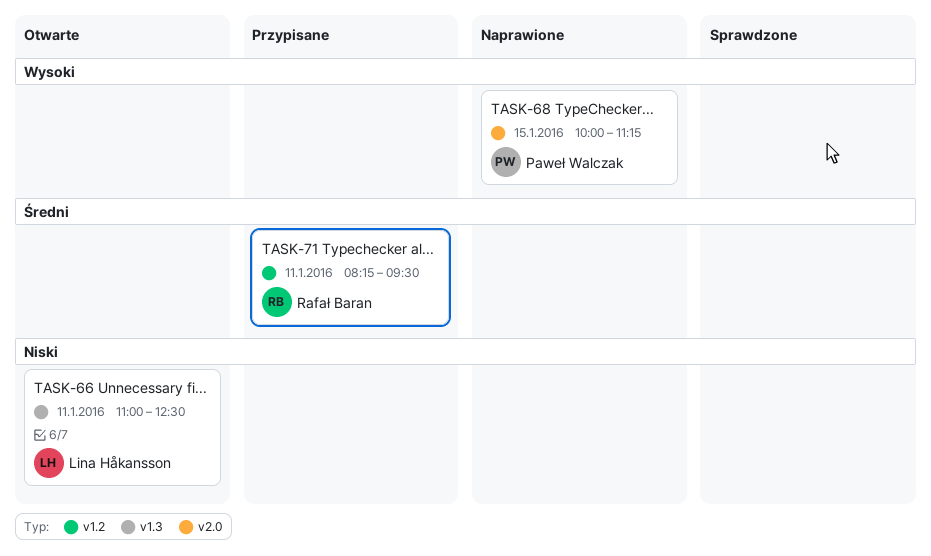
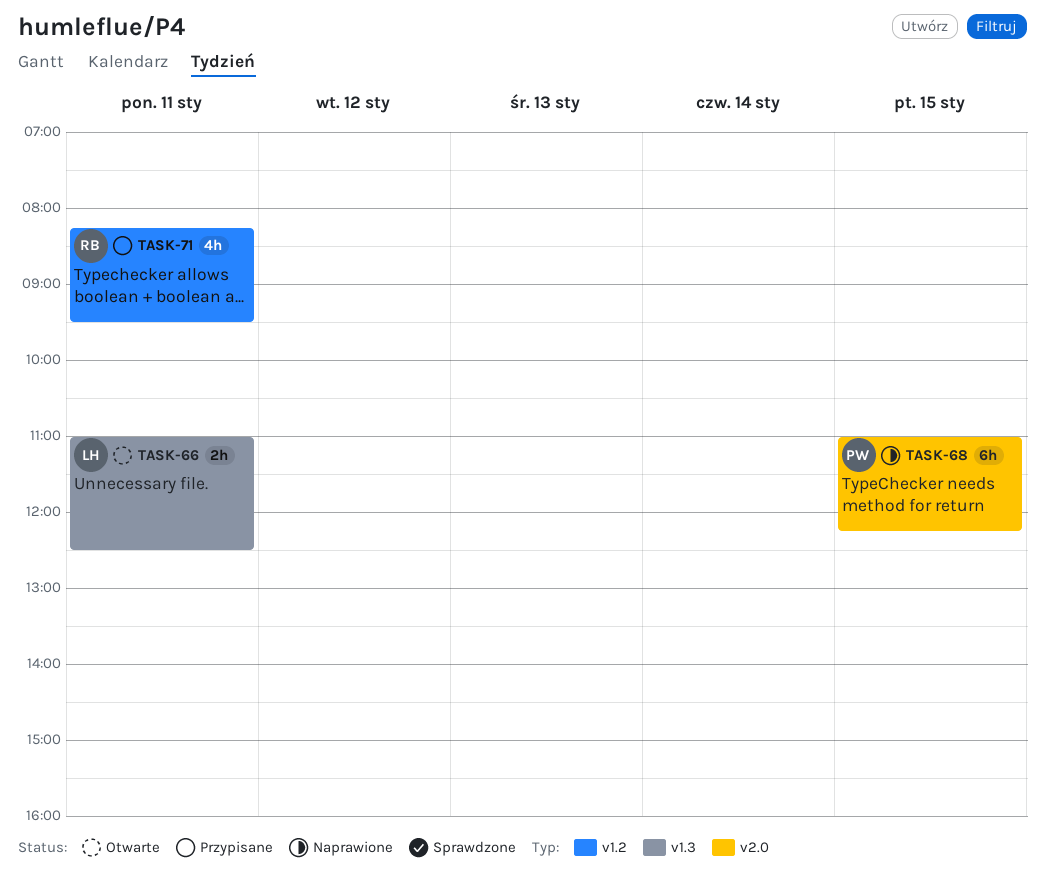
TASK-68, begins: 10:00 -> 11:00
TASK-68, ends: 11:15 -> 12:15

